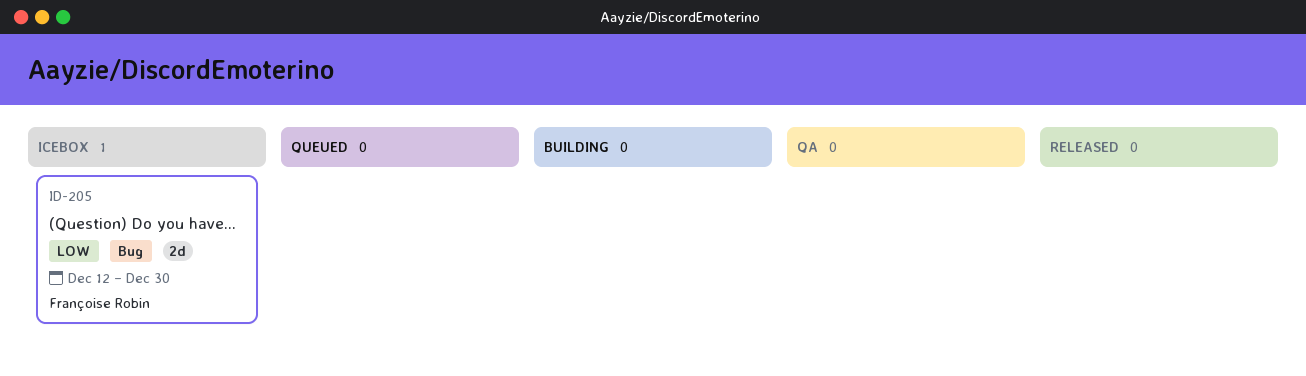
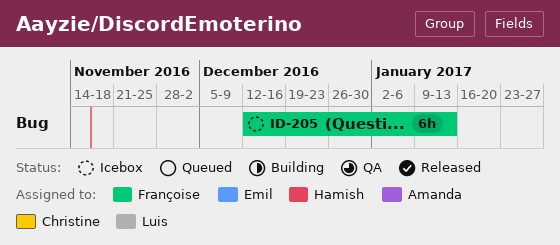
ID-205, estimate: 2d -> 6h
ID-205, due: Dec 30 -> Jan 13

